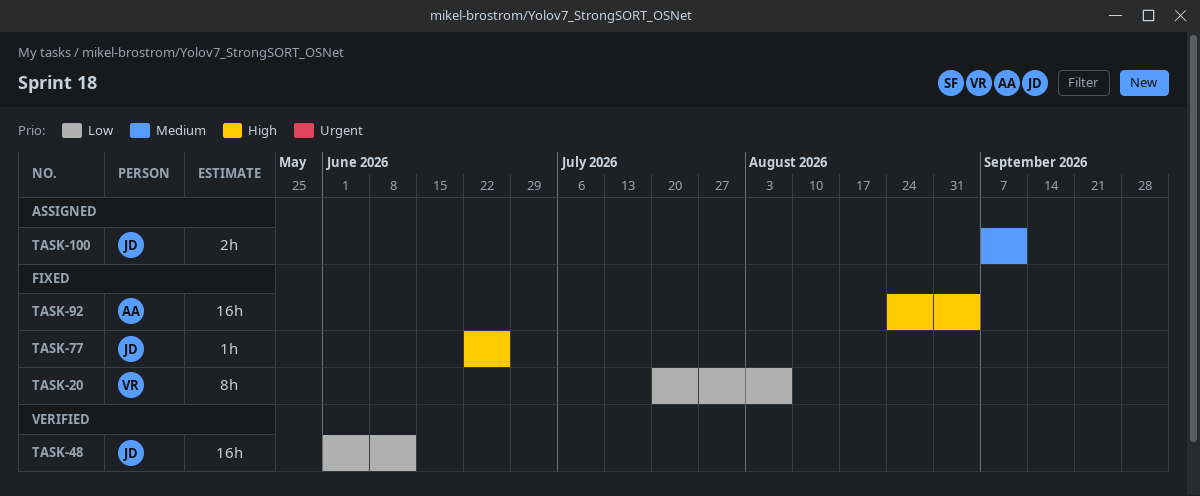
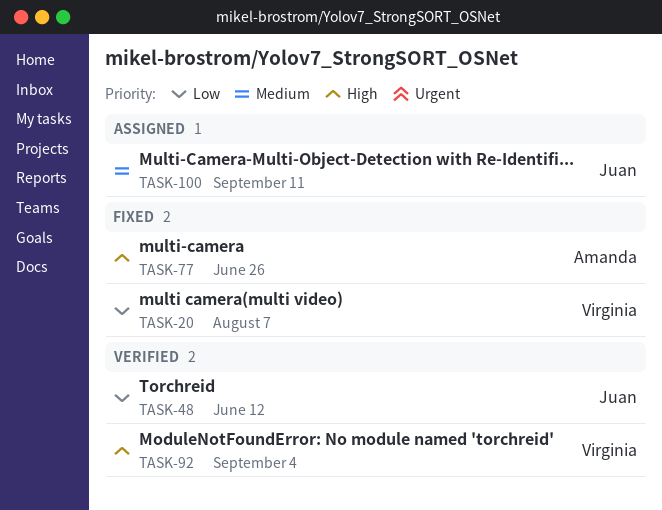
TASK-77, owner: Juan -> Amanda
TASK-92, status: Fixed -> Verified
TASK-92, owner: Amanda -> Virginia

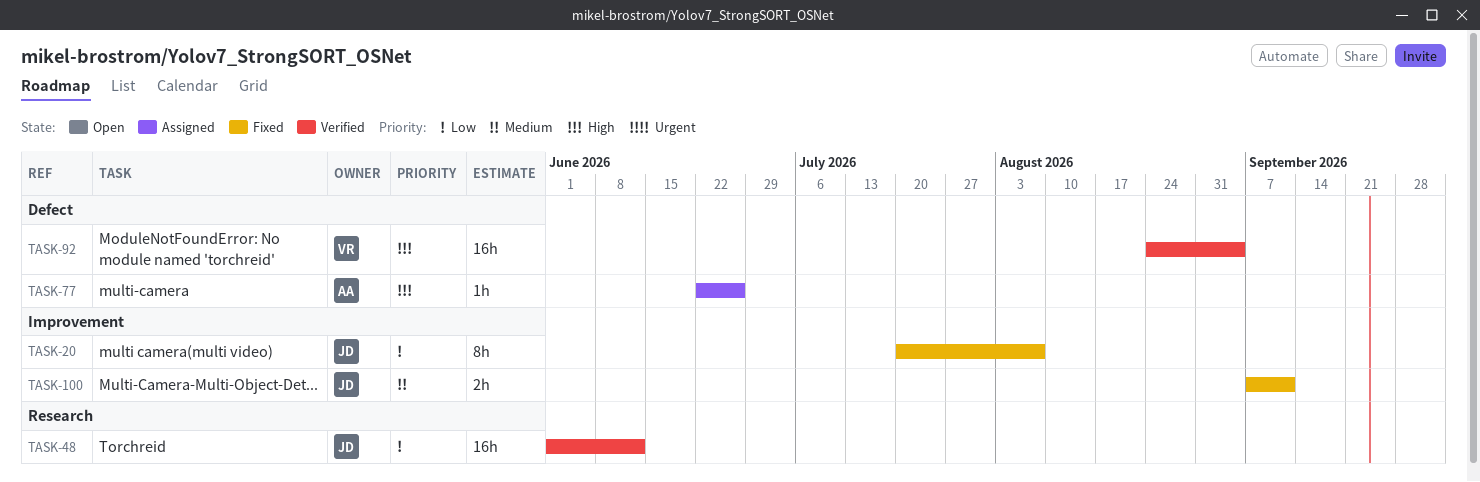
TASK-20, owner: Virginia -> Juan
TASK-77, status: Fixed -> Assigned
TASK-100, status: Assigned -> Fixed

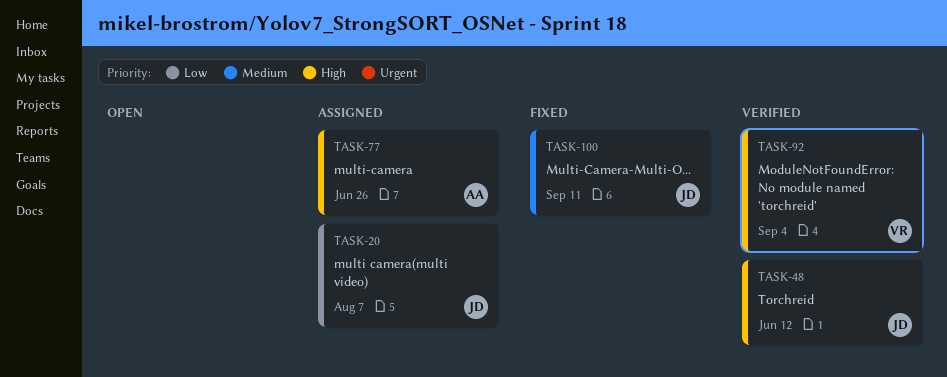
TASK-20, status: Fixed -> Assigned
TASK-48, priority: Low -> High

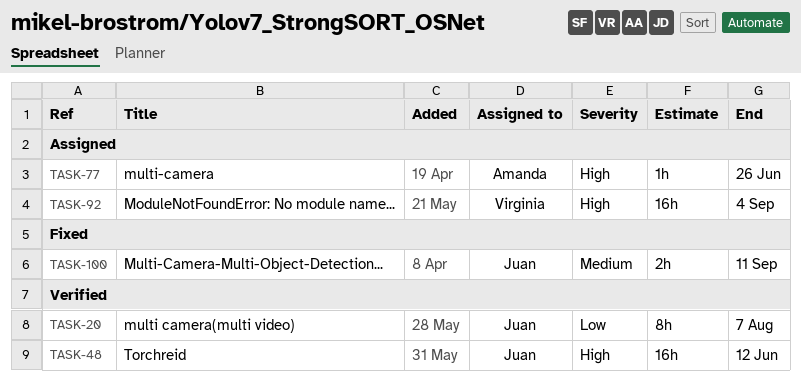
TASK-20, status: Assigned -> Verified
TASK-92, status: Verified -> Assigned

